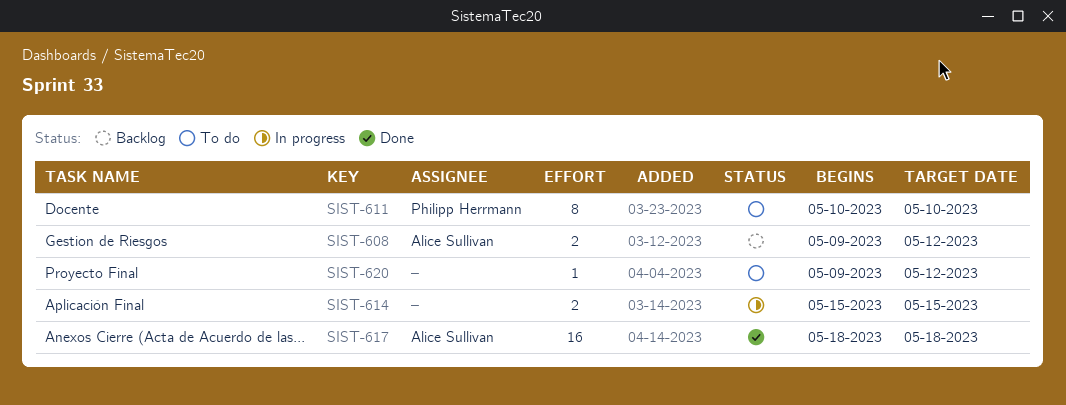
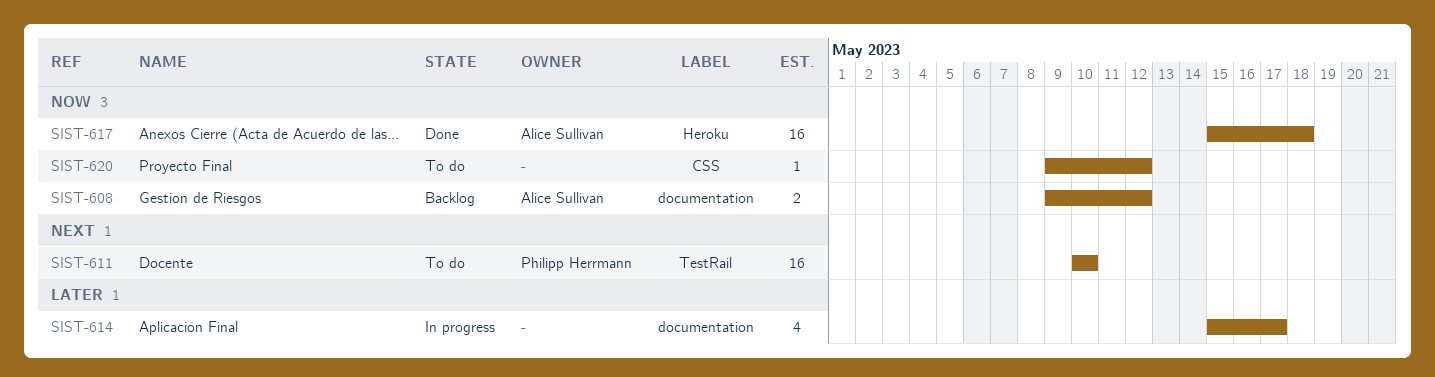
SIST-611, estimate: 8 -> 16
SIST-614, estimate: 2 -> 4
SIST-614, due: May 15 -> May 17
SIST-617, start: May 18 -> May 15

